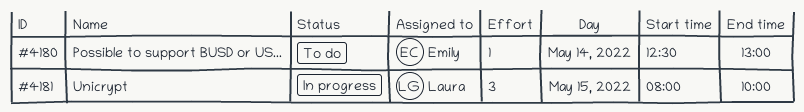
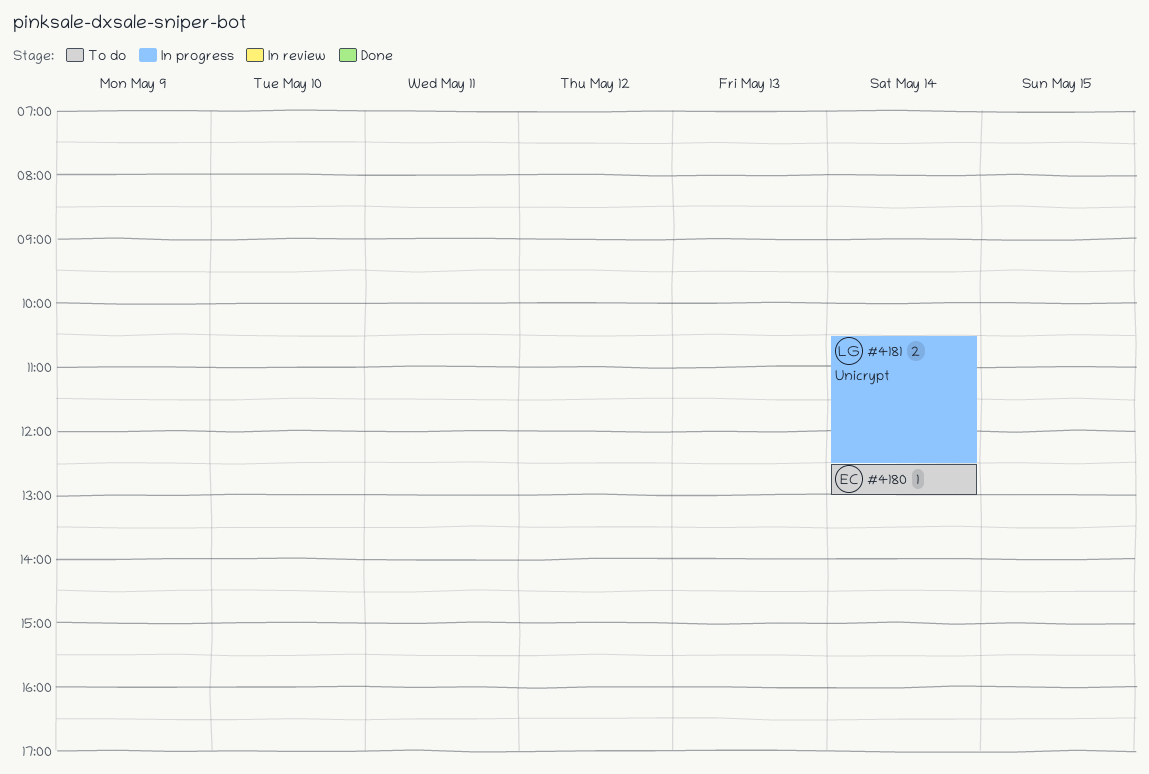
#4181, estimate: 3 -> 2
#4181, day: May 15 -> May 14
#4181, begins: 08:00 -> 10:30
#4181, ends: 10:00 -> 12:30

